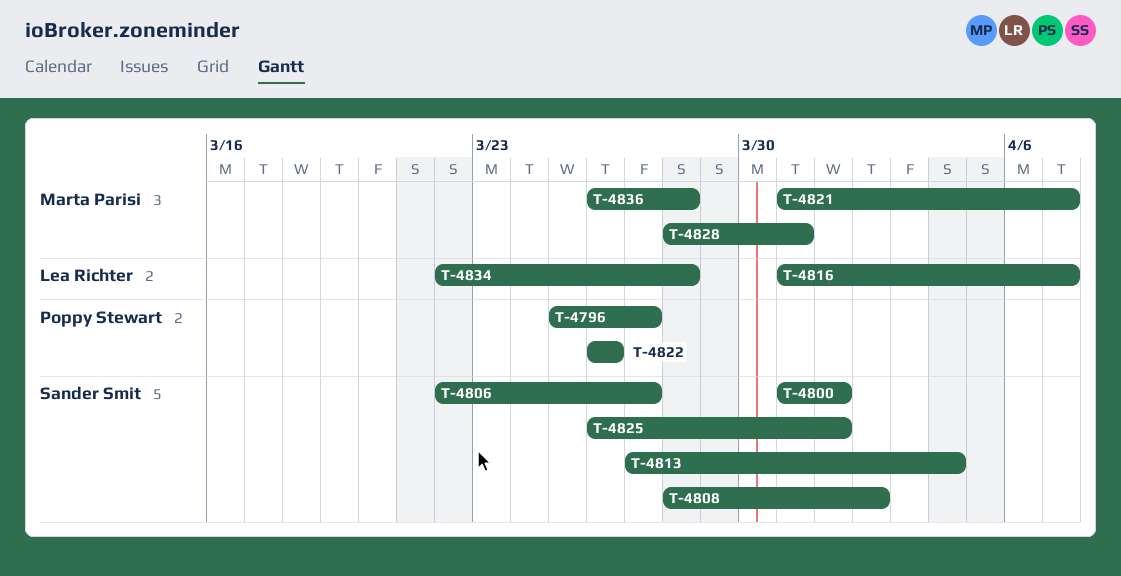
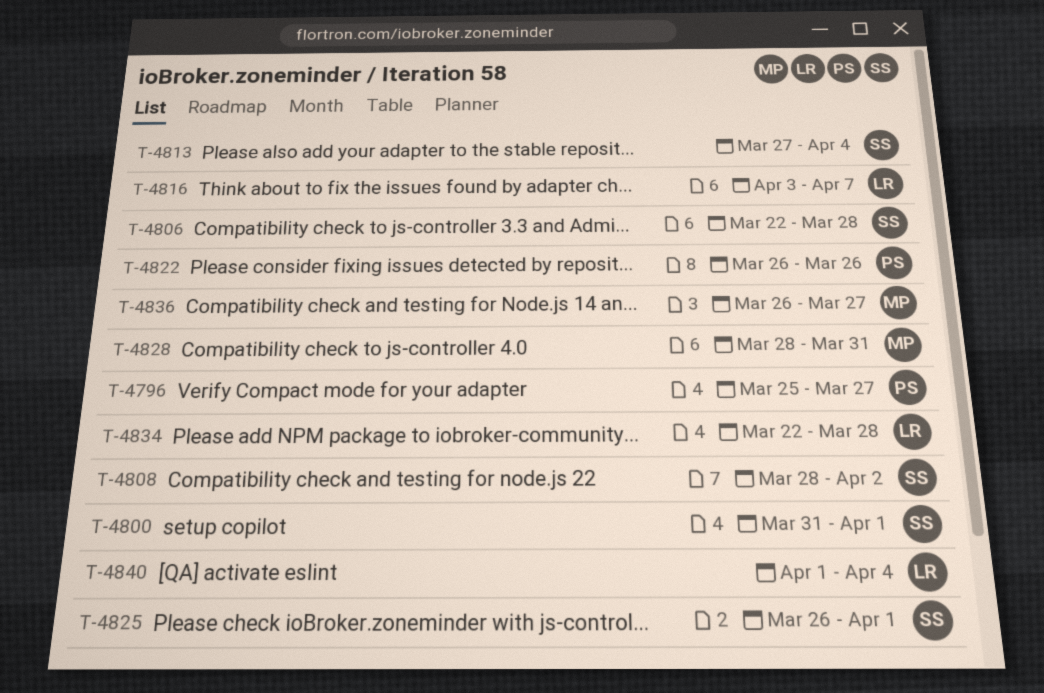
T-4806, due: Mar 27 -> Mar 28
T-4816, start: Mar 31 -> Apr 3
T-4821: present -> none
T-4836, due: Mar 28 -> Mar 27
T-4840: none -> present

